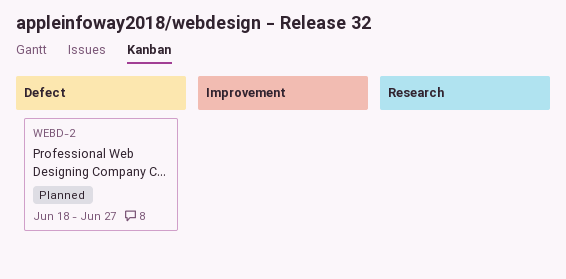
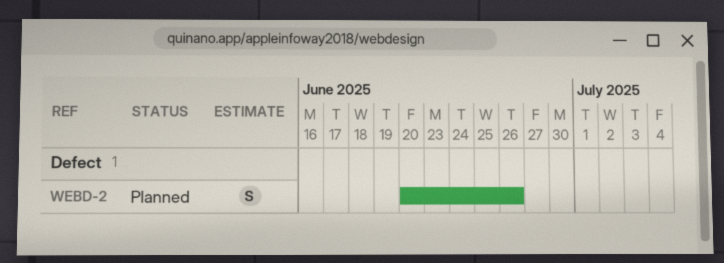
WEBD-2, start: Jun 18 -> Jun 20
WEBD-2, due: Jun 27 -> Jun 26

